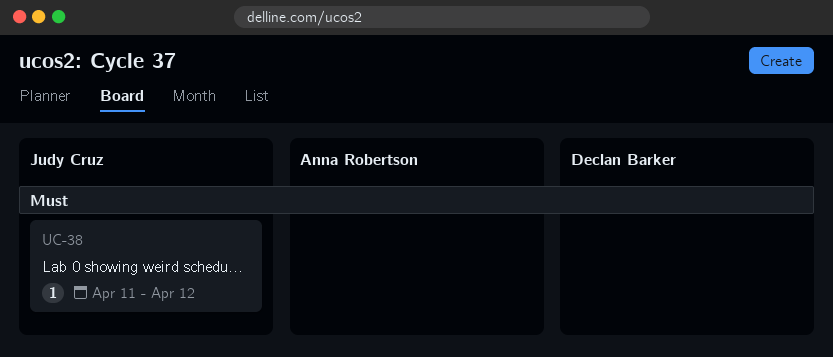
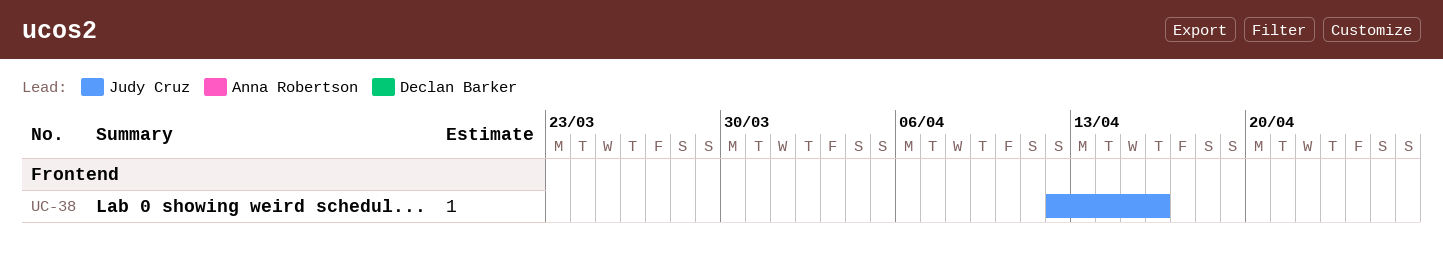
UC-38, start: Apr 11 -> Apr 12
UC-38, due: Apr 12 -> Apr 16

